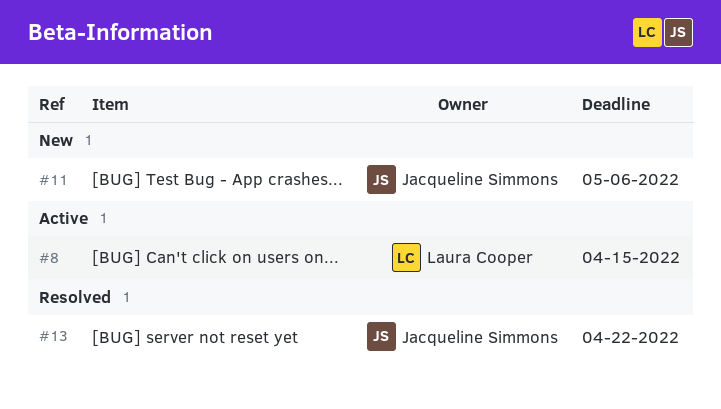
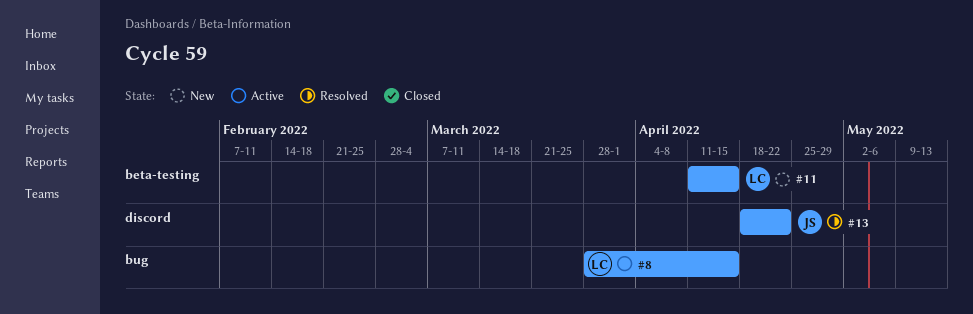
#11, owner: Jacqueline Simmons -> Laura Cooper
#11, due: May 6 -> Apr 15

